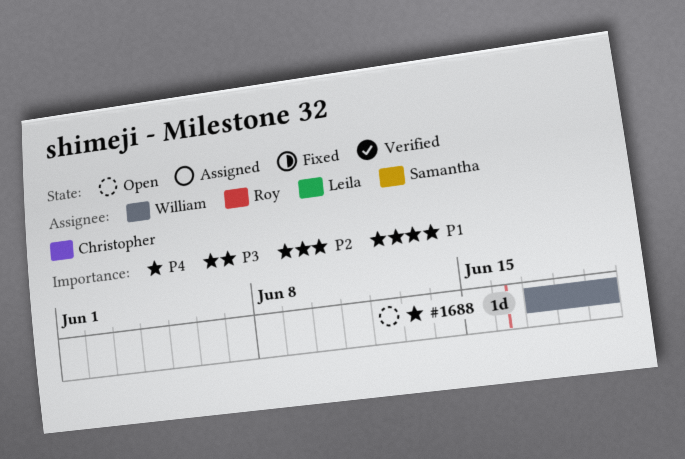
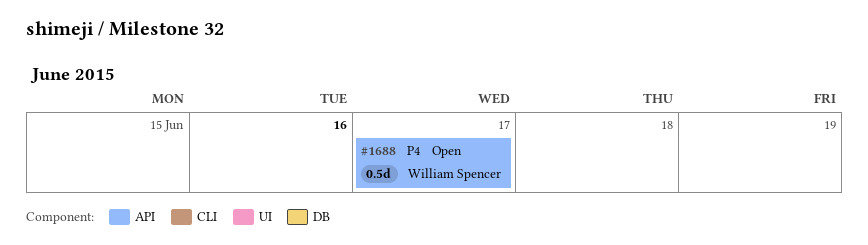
#1688, estimate: 1d -> 0.5d
#1688, due: Jun 19 -> Jun 17

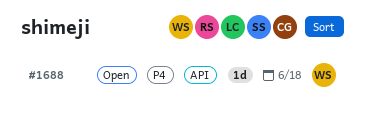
#1688, estimate: 0.5d -> 1d
#1688, due: Jun 17 -> Jun 18

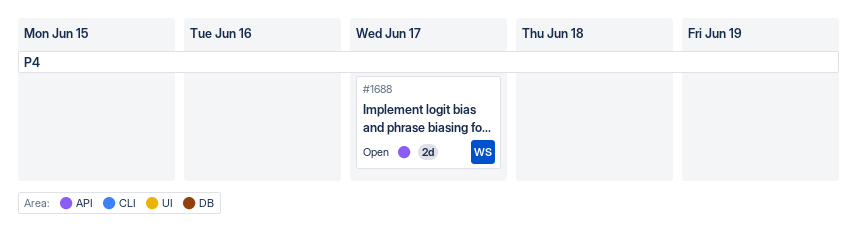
#1688, estimate: 1d -> 2d
#1688, due: Jun 18 -> Jun 17

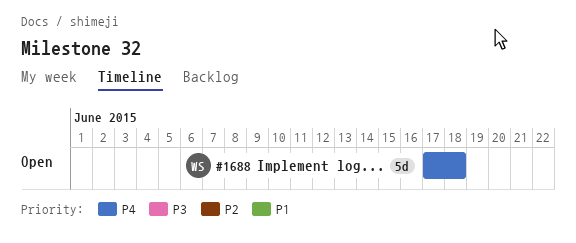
#1688, estimate: 2d -> 5d
#1688, due: Jun 17 -> Jun 18

